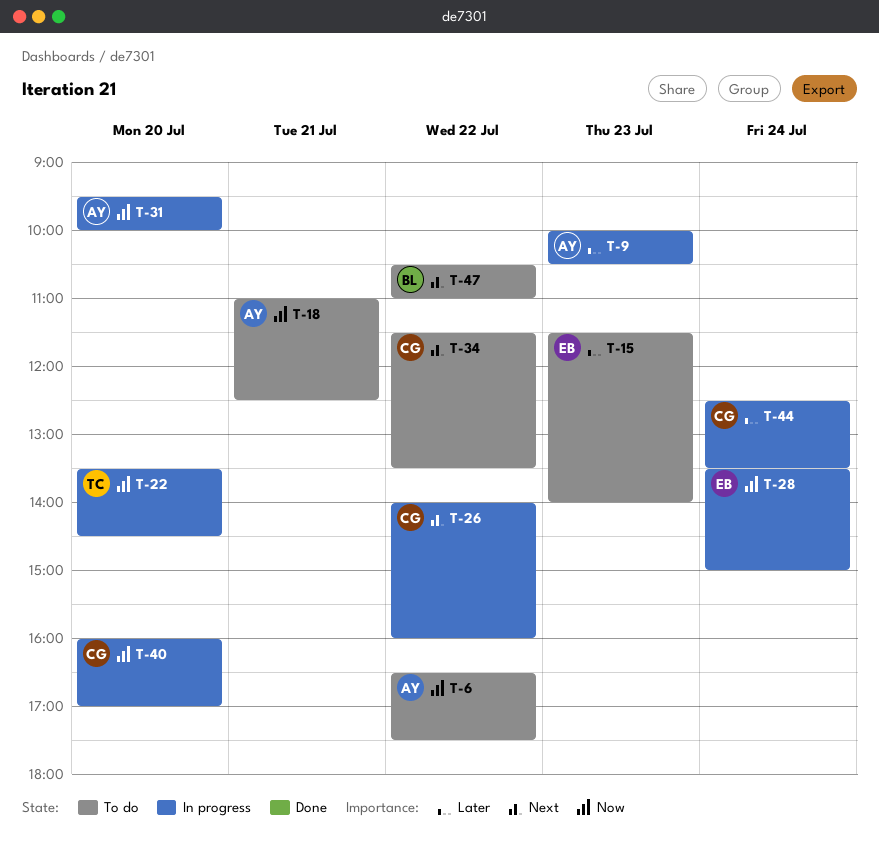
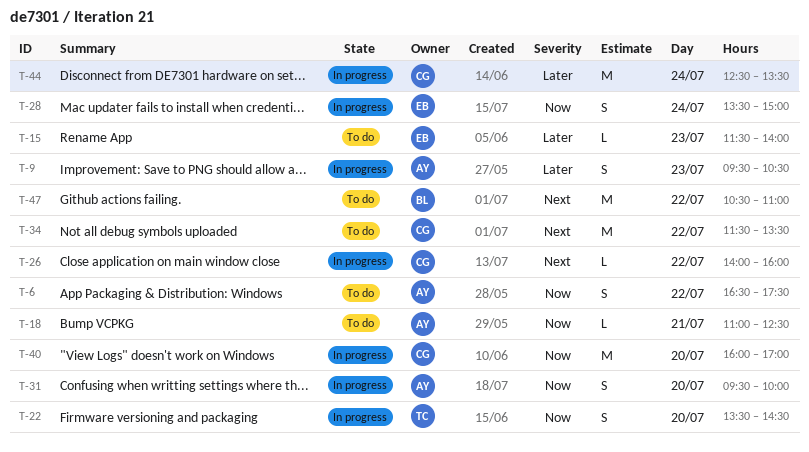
T-9, begins: 10:00 -> 09:30

